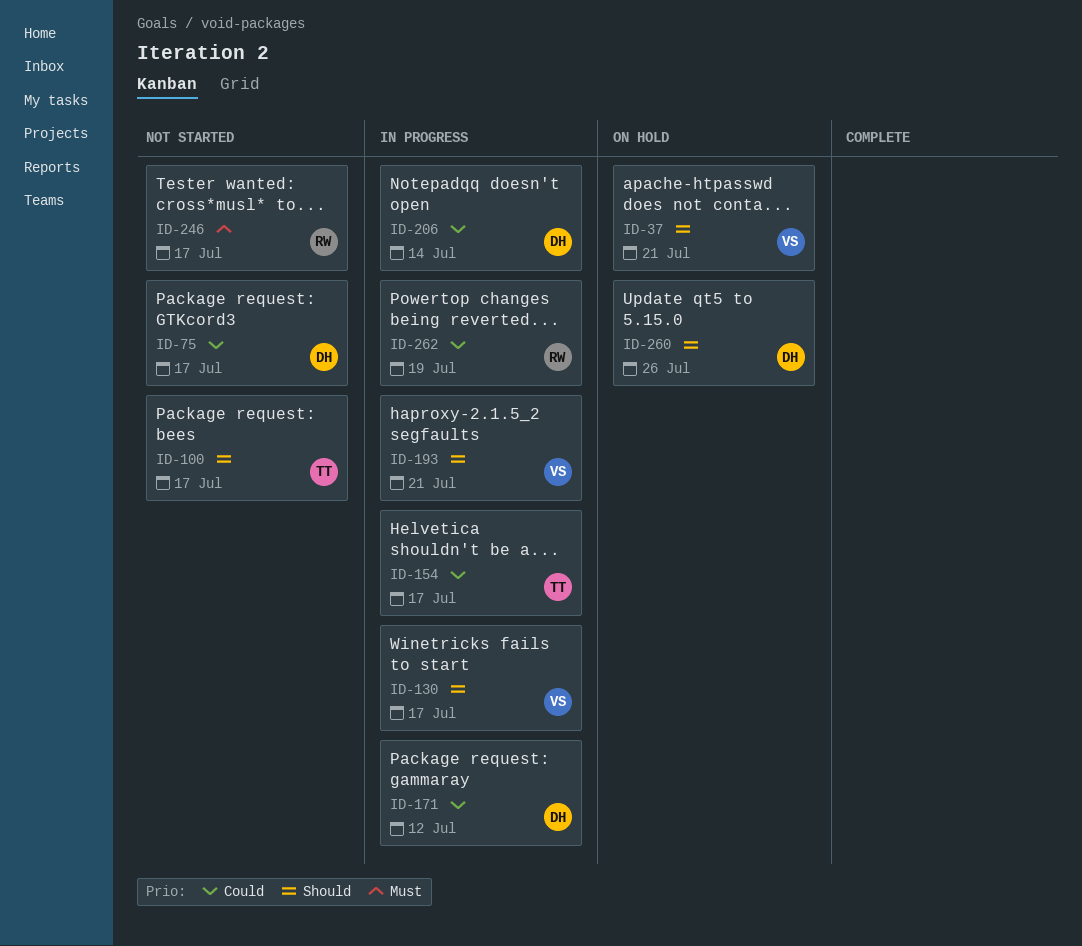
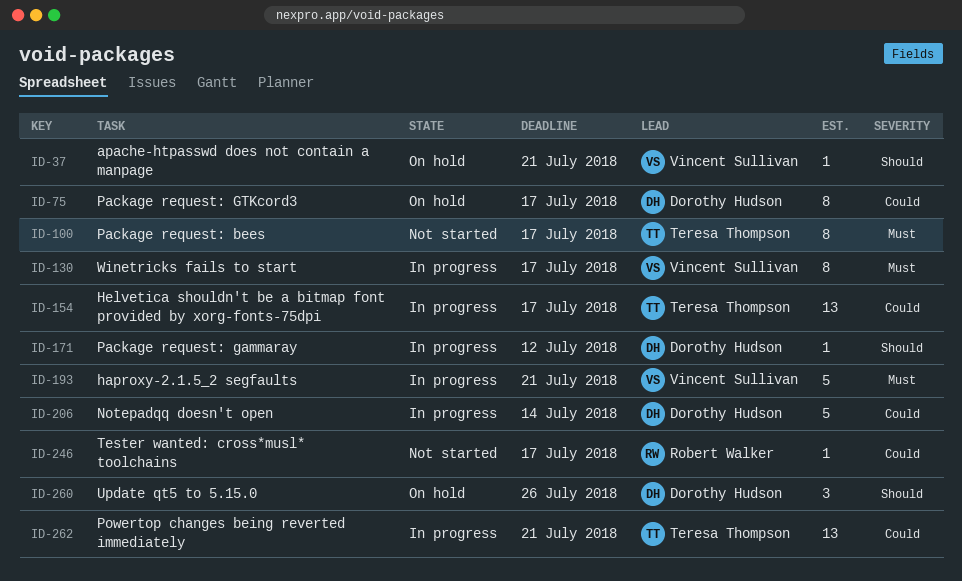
ID-75, status: Not started -> On hold
ID-100, priority: Should -> Must
ID-130, priority: Should -> Must
ID-171, priority: Could -> Should
ID-193, priority: Should -> Must
ID-246, priority: Must -> Could
ID-262, owner: Robert Walker -> Teresa Thompson
ID-262, due: Jul 19 -> Jul 21

